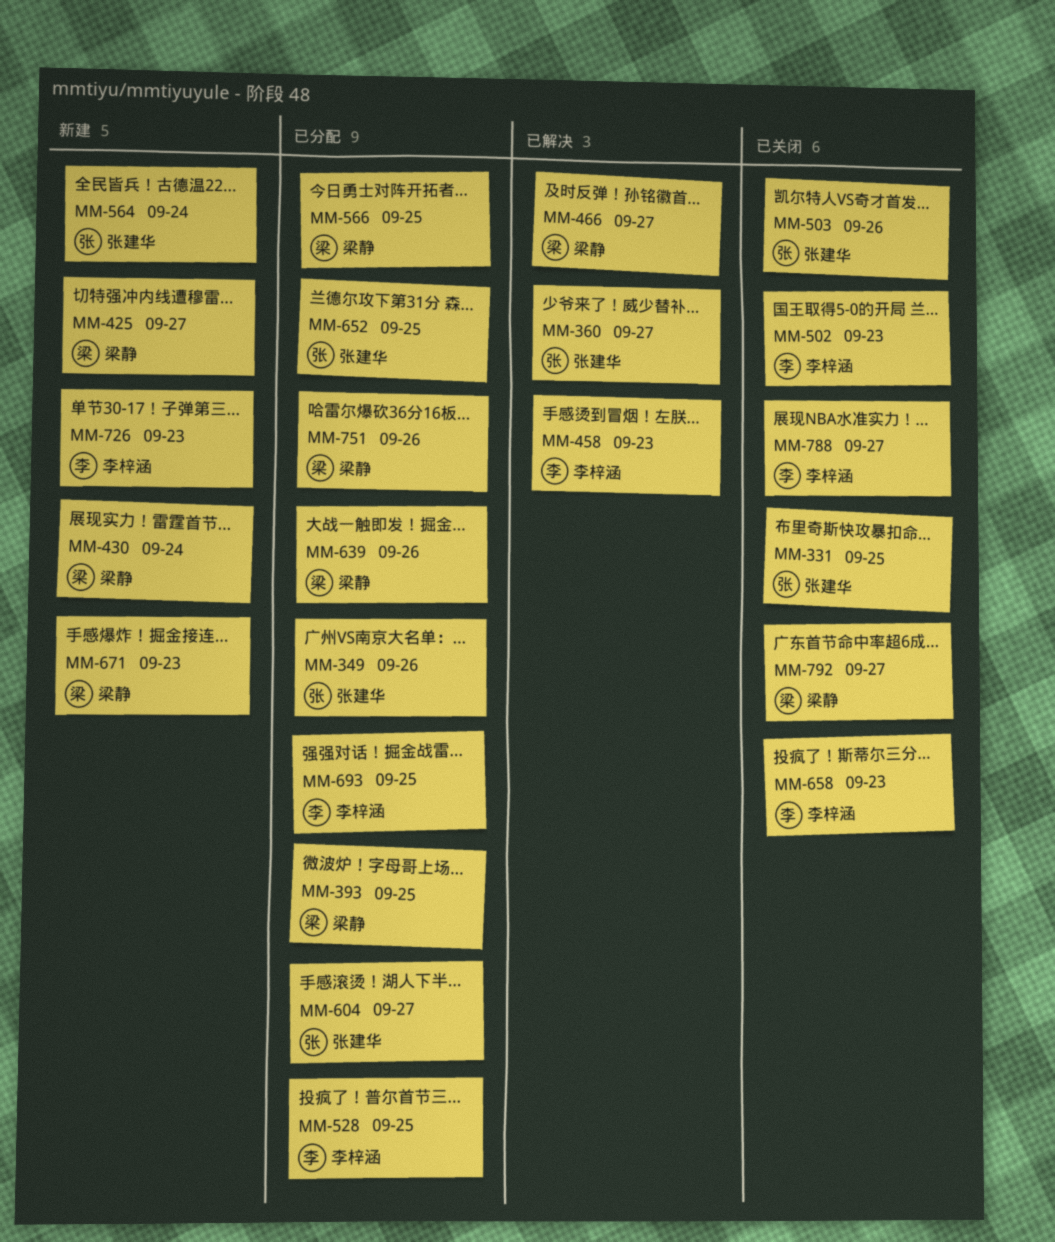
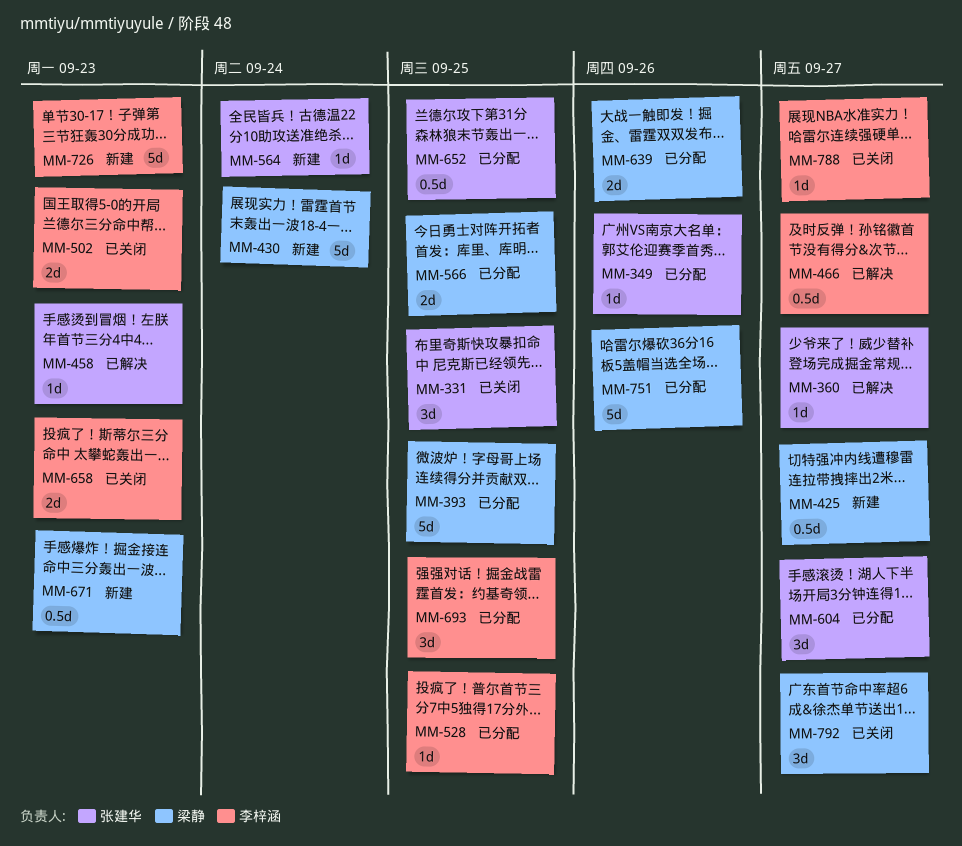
MM-458, owner: 李梓涵 -> 张建华
MM-466, owner: 梁静 -> 李梓涵
MM-503: present -> none

